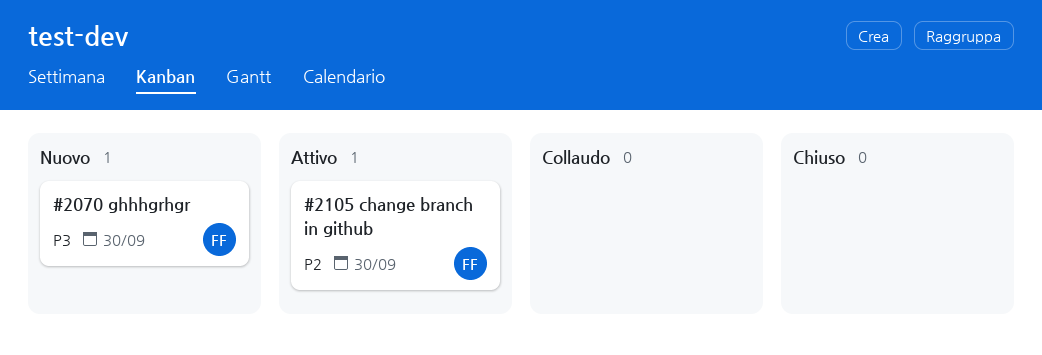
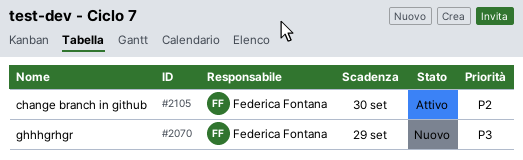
#2070, due: Sep 30 -> Sep 29

